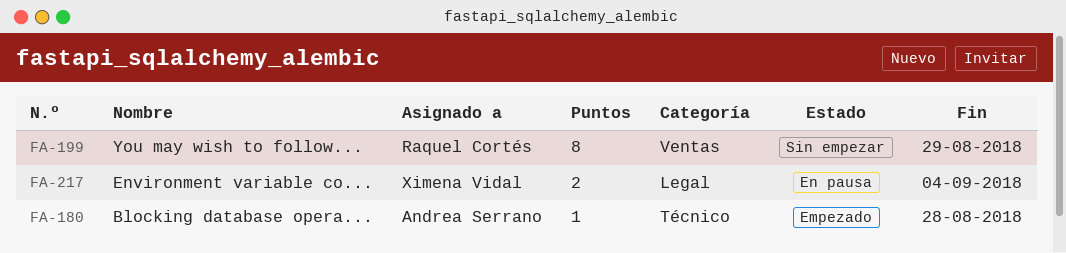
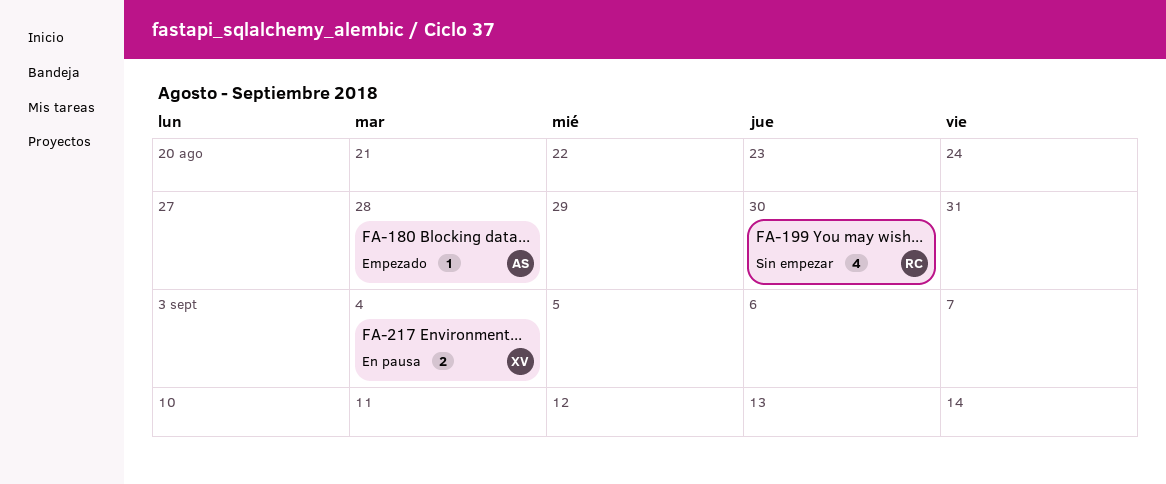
FA-199, estimate: 8 -> 4
FA-199, due: Aug 29 -> Aug 30

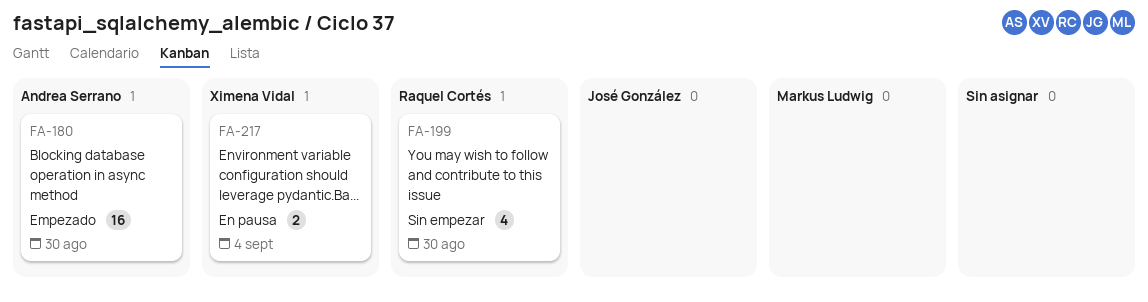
FA-180, estimate: 1 -> 16
FA-180, due: Aug 28 -> Aug 30

